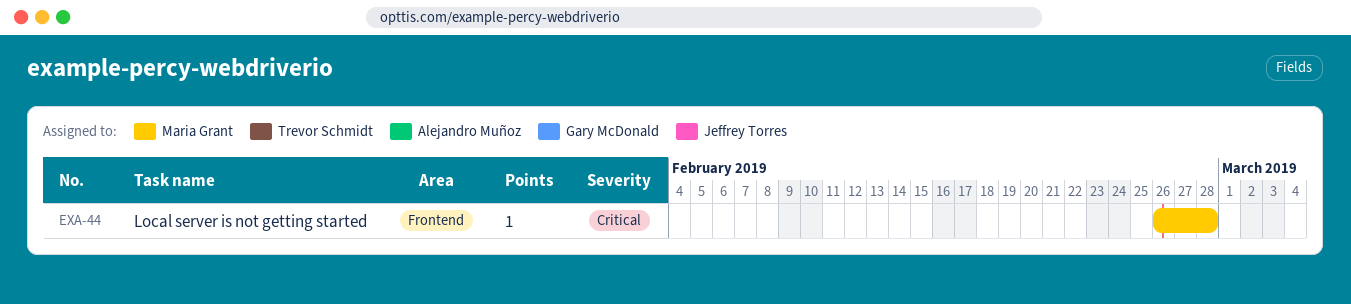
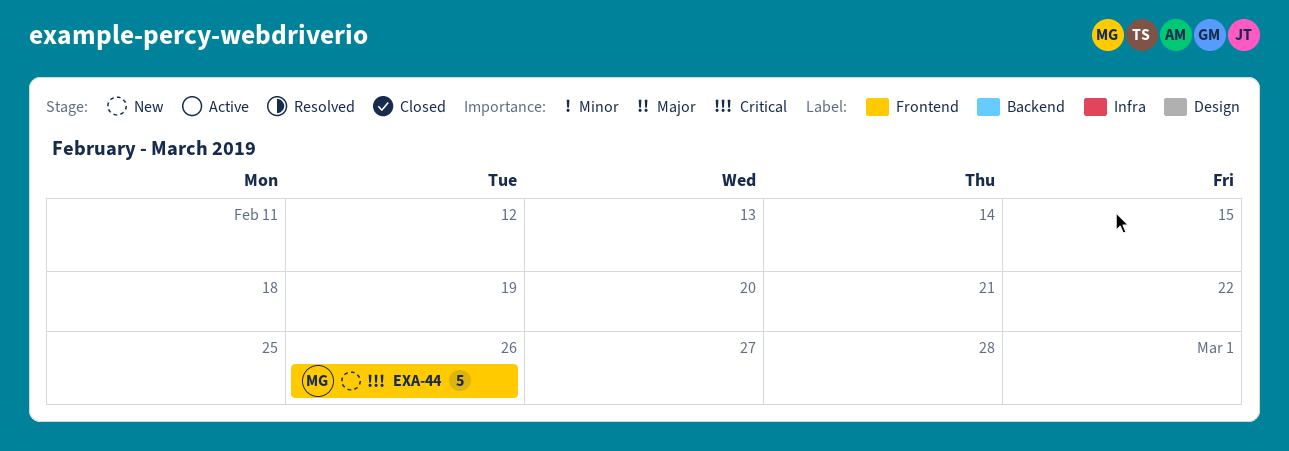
EXA-44, estimate: 1 -> 5
EXA-44, due: Feb 28 -> Feb 26

